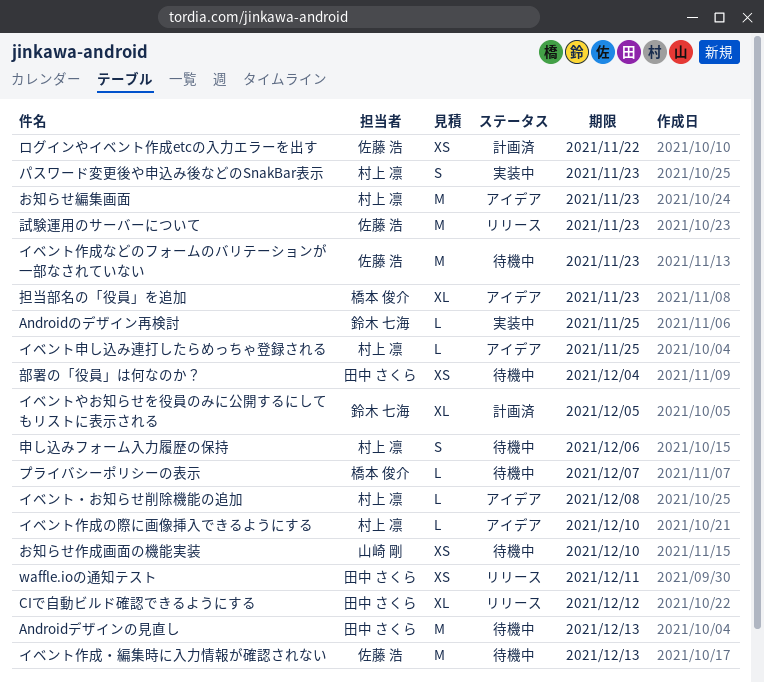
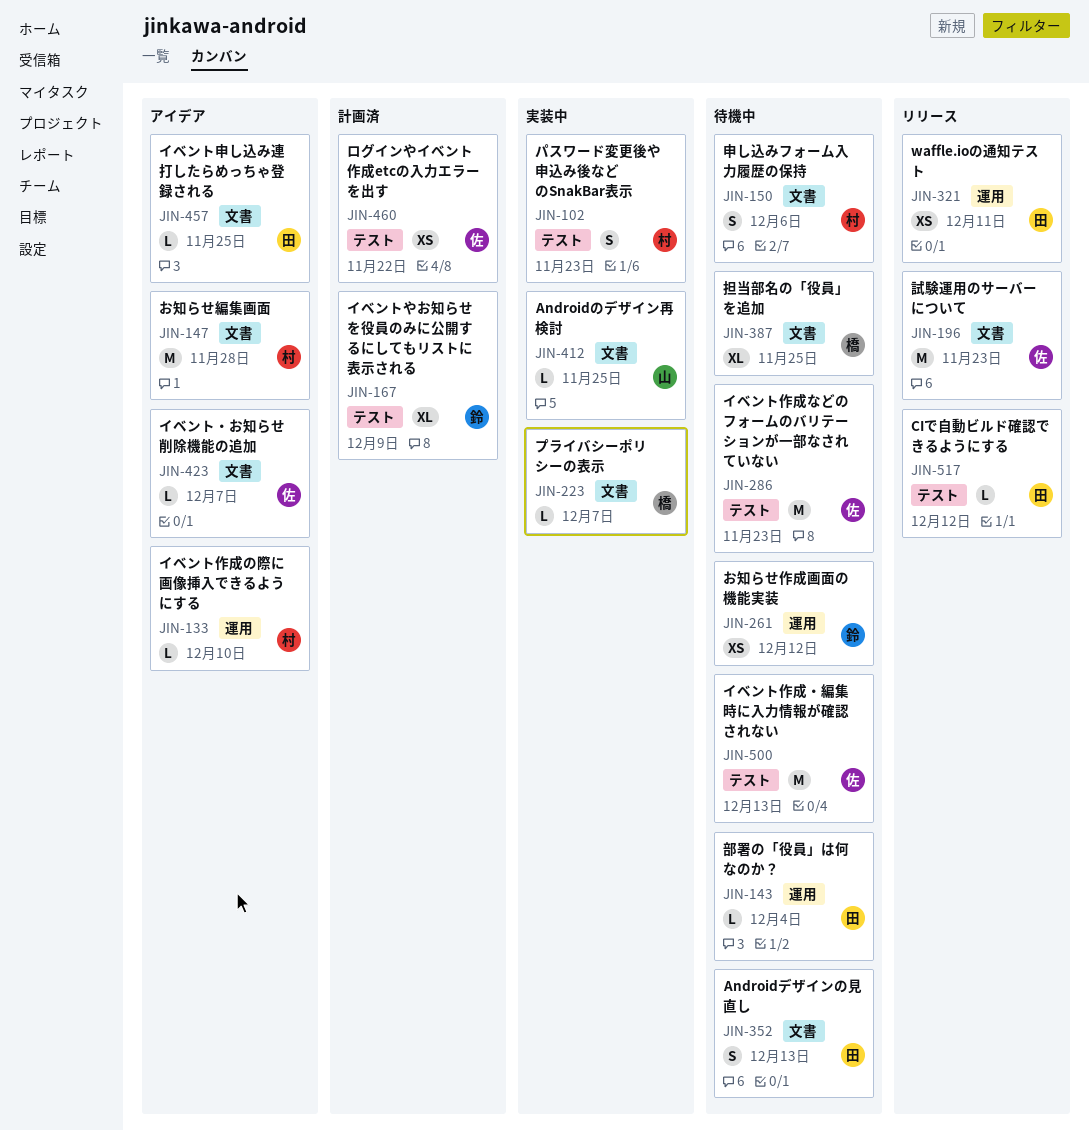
Androidのデザイン再検討, owner: 鈴木 七海 -> 山崎 剛
Androidデザインの見直し, estimate: M -> S
CIで自動ビルド確認できるようにする, estimate: XL -> L
お知らせ作成画面の機能実装, owner: 山崎 剛 -> 鈴木 七海
お知らせ作成画面の機能実装, due: Dec 10 -> Dec 12
お知らせ編集画面, due: Nov 23 -> Nov 28
イベントやお知らせを役員のみに公開するにしてもリストに表示される, due: Dec 5 -> Dec 9
イベント・お知らせ削除機能の追加, owner: 村上 凛 -> 佐藤 浩
イベント・お知らせ削除機能の追加, due: Dec 8 -> Dec 7
イベント申し込み連打したらめっちゃ登録される, owner: 村上 凛 -> 田中 さくら
プライバシーポリシーの表示, status: 待機中 -> 実装中
担当部名の「役員」を追加, status: アイデア -> 待機中
担当部名の「役員」を追加, due: Nov 23 -> Nov 25
部署の「役員」は何なのか？, estimate: XS -> L

